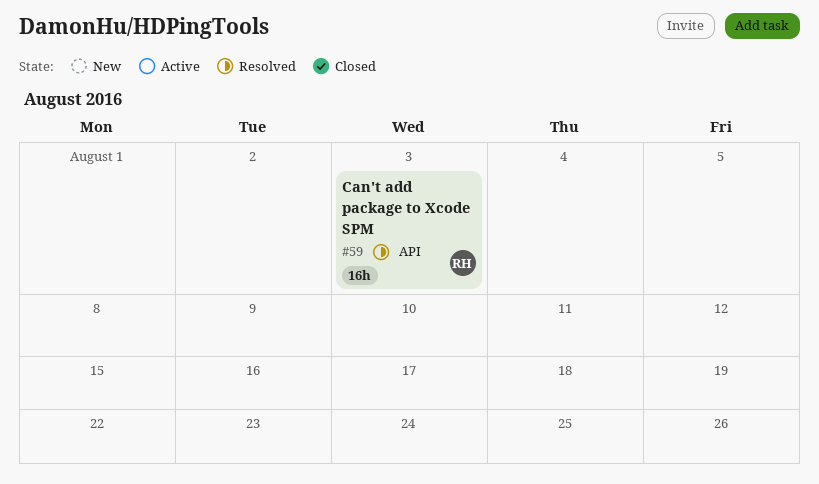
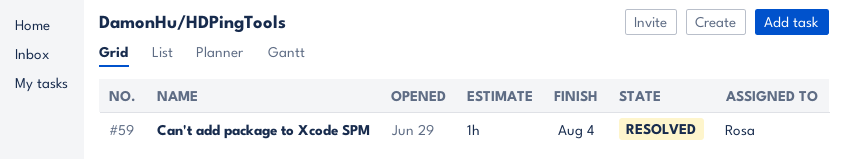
#59, estimate: 16h -> 1h
#59, due: Aug 3 -> Aug 4

